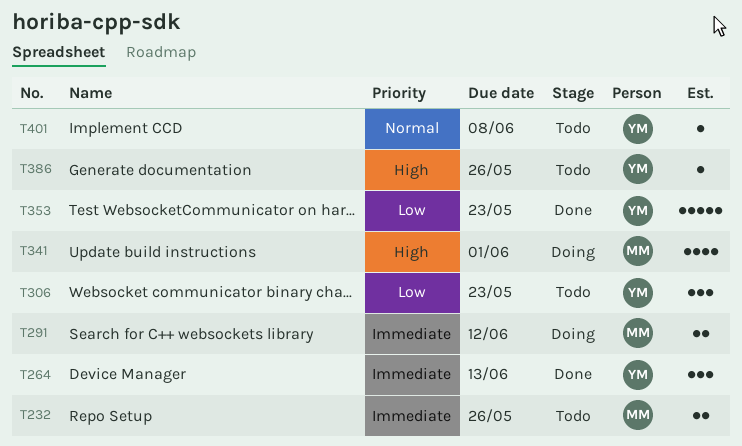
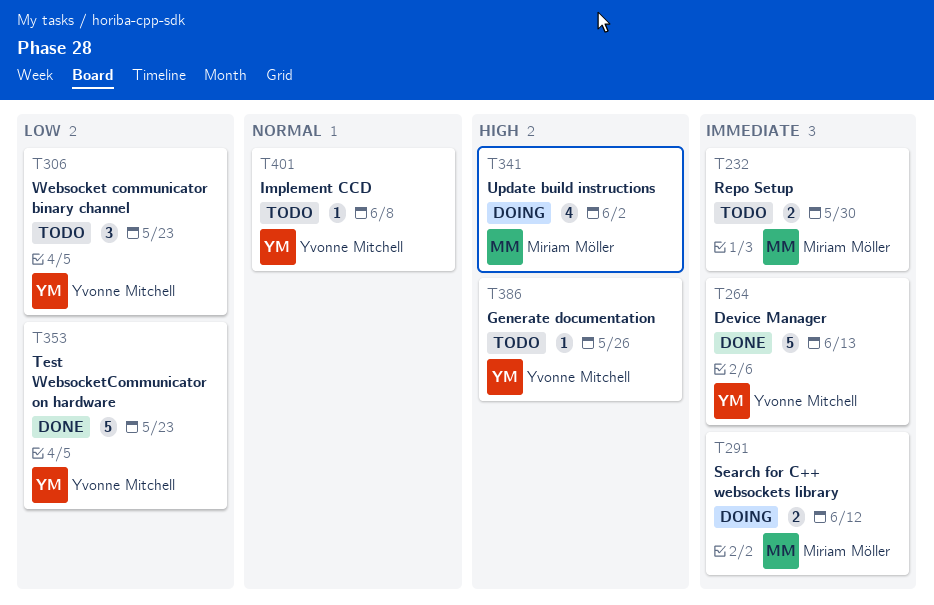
T232, due: May 26 -> May 30
T264, estimate: 3 -> 5
T341, due: Jun 1 -> Jun 2

